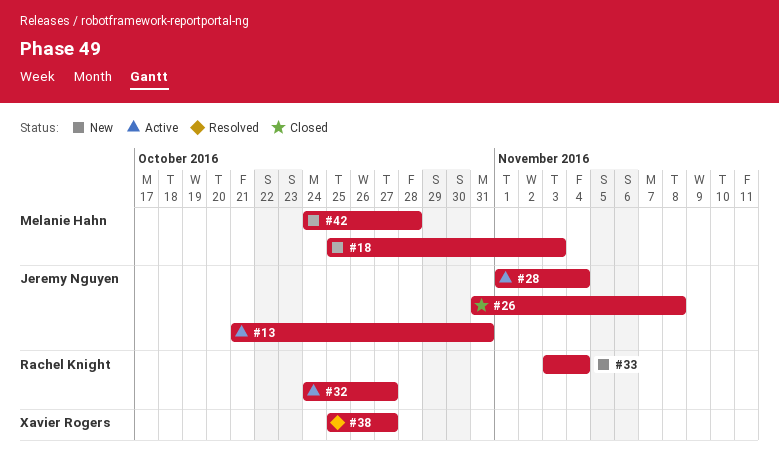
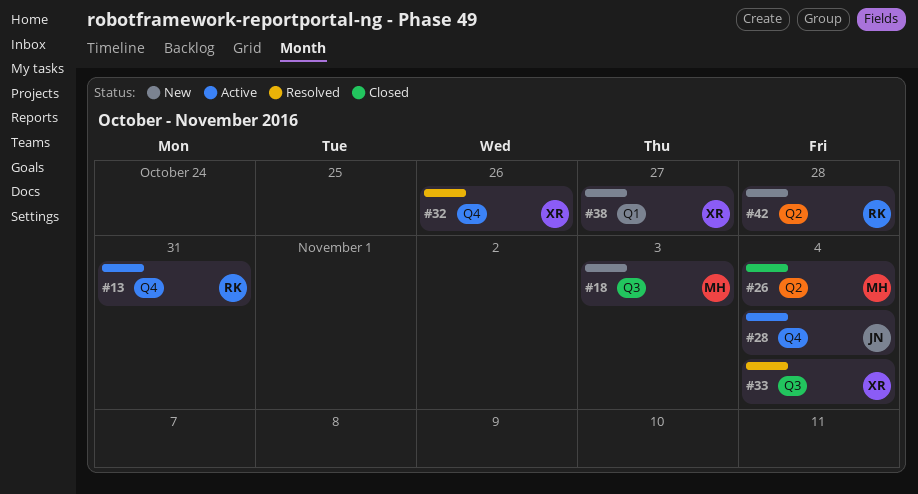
#13, owner: Jeremy Nguyen -> Rachel Knight
#26, owner: Jeremy Nguyen -> Melanie Hahn
#26, due: Nov 8 -> Nov 4
#32, status: Active -> Resolved
#32, owner: Rachel Knight -> Xavier Rogers
#32, due: Oct 27 -> Oct 26
#33, status: New -> Resolved
#33, owner: Rachel Knight -> Xavier Rogers
#38, status: Resolved -> New
#42, owner: Melanie Hahn -> Rachel Knight

